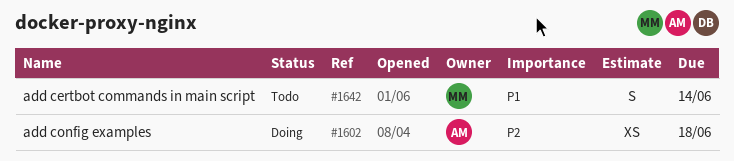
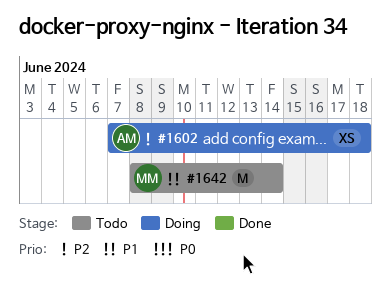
#1642, estimate: S -> M

